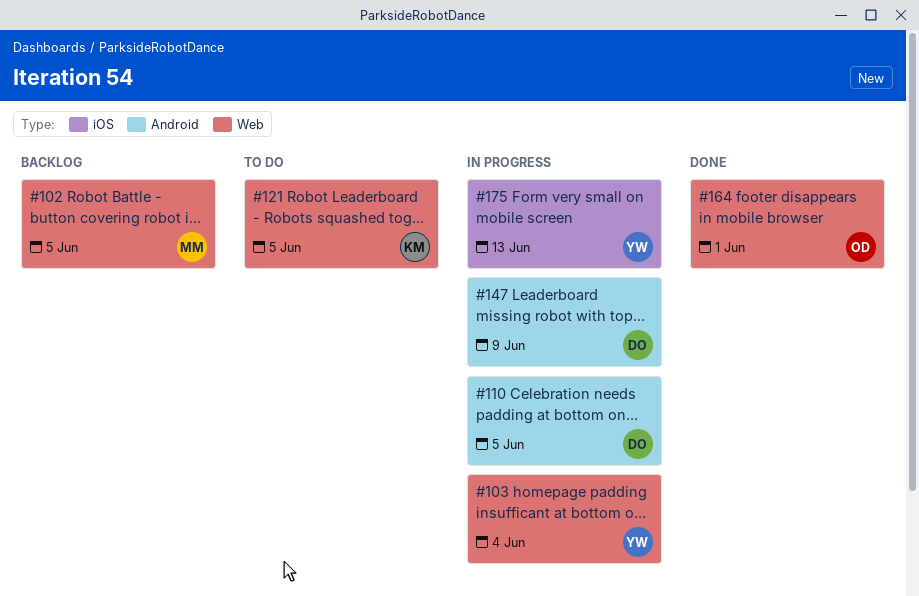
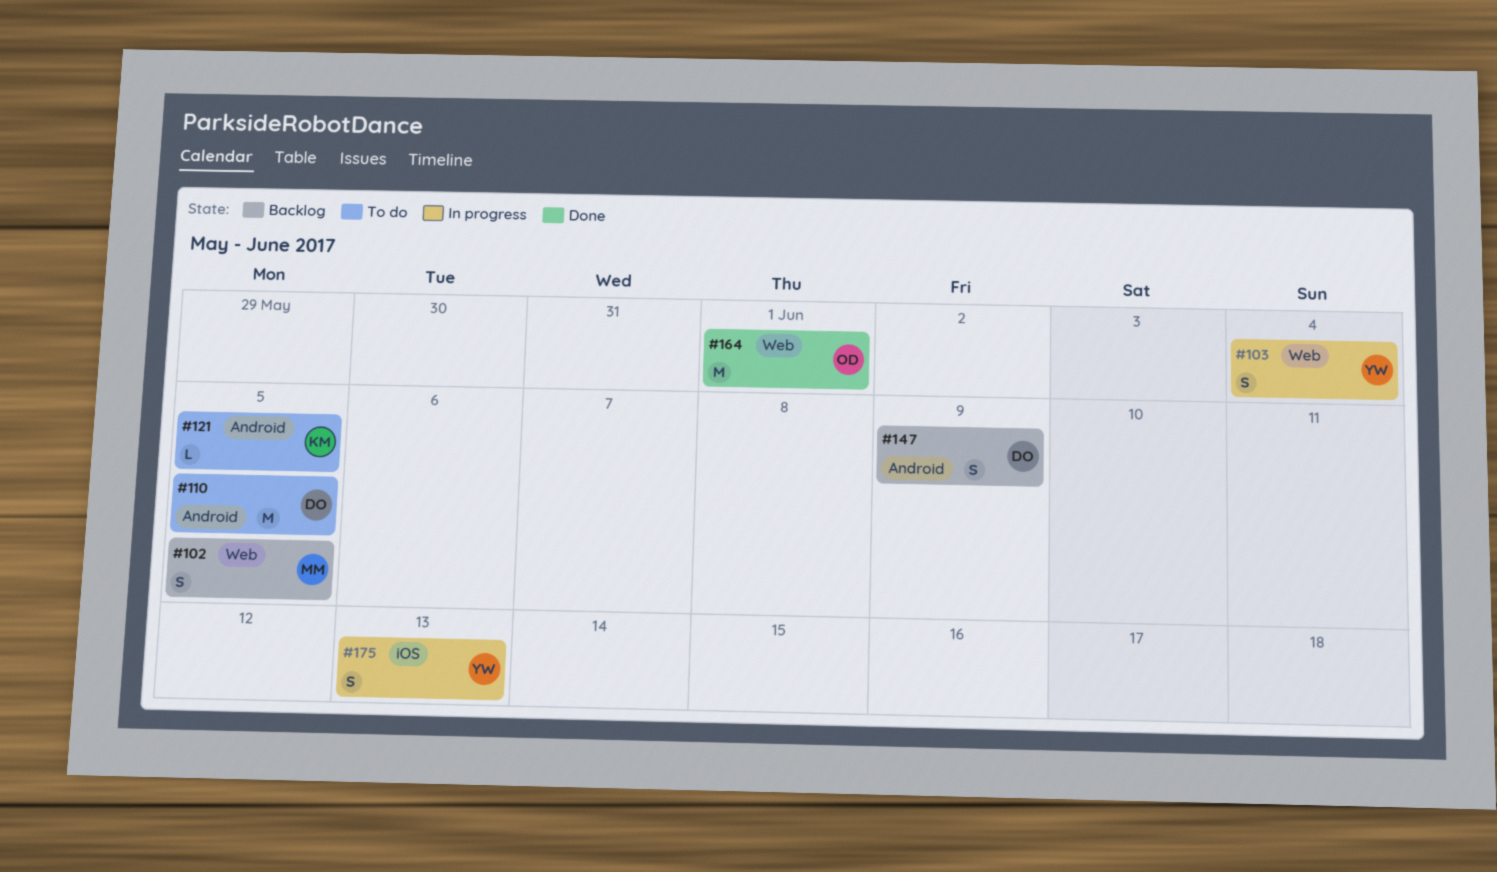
#110, status: In progress -> To do
#121, label: Web -> Android
#147, status: In progress -> Backlog

